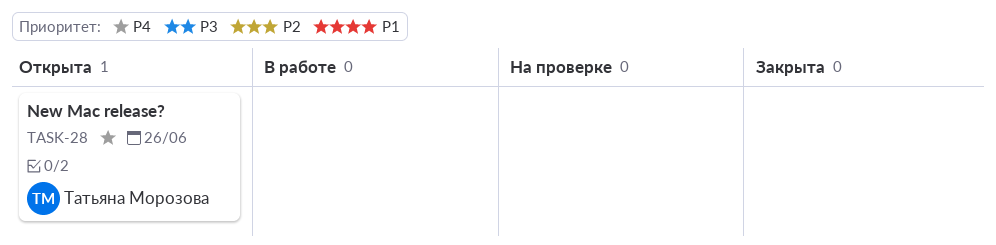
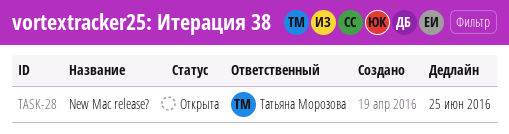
TASK-28, due: Jun 26 -> Jun 25

